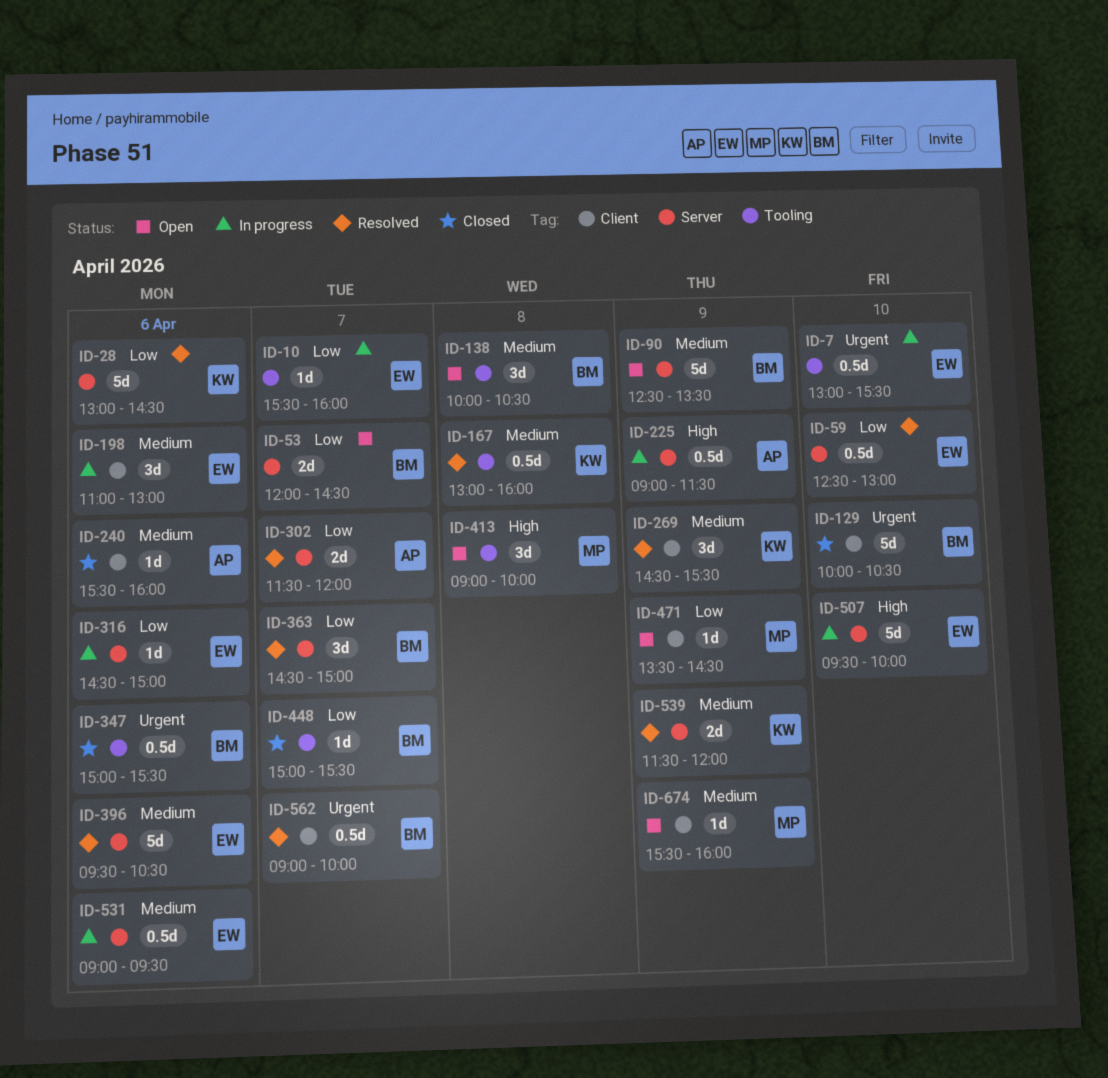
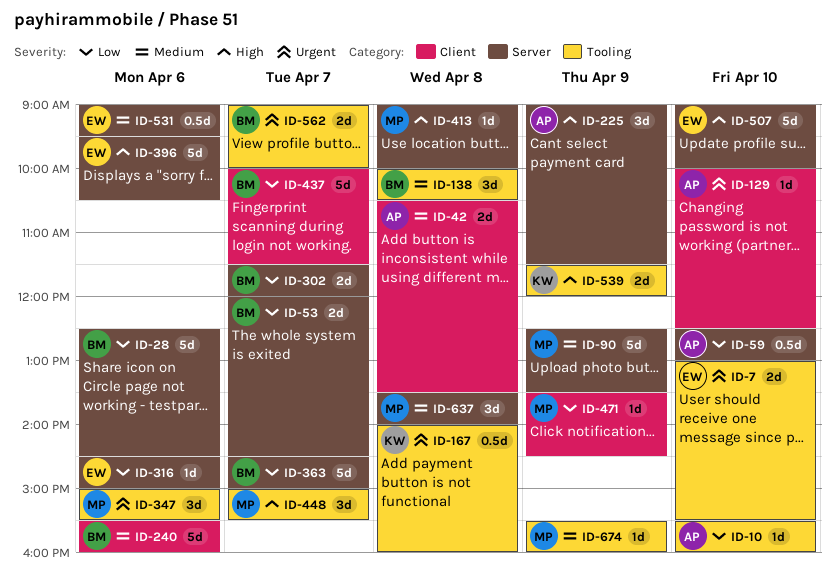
ID-7, estimate: 0.5d -> 2d
ID-10, owner: EW -> AP
ID-10, day: Apr 7 -> Apr 10
ID-28, owner: KW -> BM
ID-28, begins: 13:00 -> 12:30
ID-42: none -> present
ID-59, owner: EW -> AP
ID-90, owner: BM -> MP
ID-129, owner: BM -> AP
ID-129, estimate: 5d -> 1d
ID-129, ends: 10:30 -> 12:30
ID-167, priority: Medium -> Urgent
ID-167, begins: 13:00 -> 14:00
ID-198: present -> none
ID-225, estimate: 0.5d -> 3d
ID-240, owner: AP -> BM
ID-240, estimate: 1d -> 5d
ID-269: present -> none
ID-302, owner: AP -> BM
ID-347, owner: BM -> MP
ID-347, estimate: 0.5d -> 3d
ID-363, estimate: 3d -> 5d
ID-396, priority: Medium -> High
ID-413, label: Tooling -> Server
ID-413, estimate: 3d -> 1d
ID-437: none -> present
ID-448, owner: BM -> MP
ID-448, priority: Low -> High
ID-448, estimate: 1d -> 3d
ID-507, begins: 09:30 -> 09:00
ID-539, priority: Medium -> High
ID-539, label: Server -> Tooling
ID-562, label: Client -> Tooling
ID-562, estimate: 0.5d -> 2d
ID-637: none -> present
ID-674, label: Client -> Tooling

